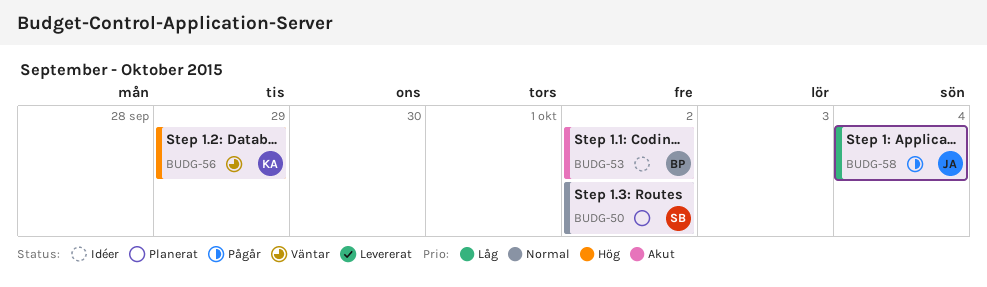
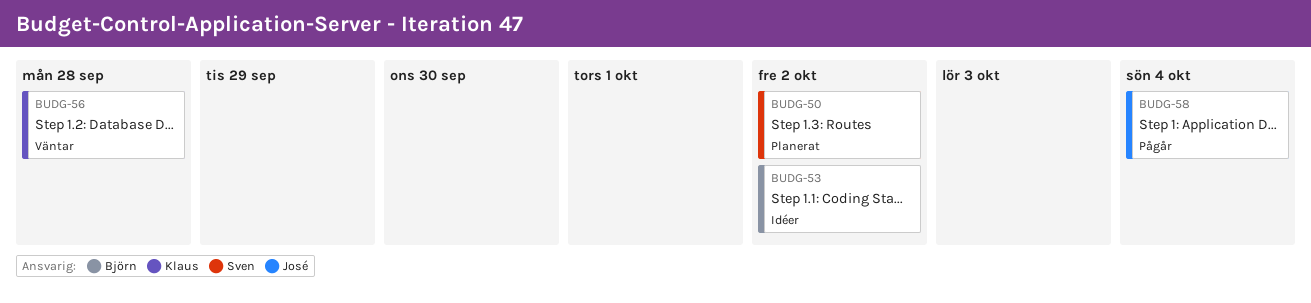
BUDG-56, due: Sep 29 -> Sep 28

